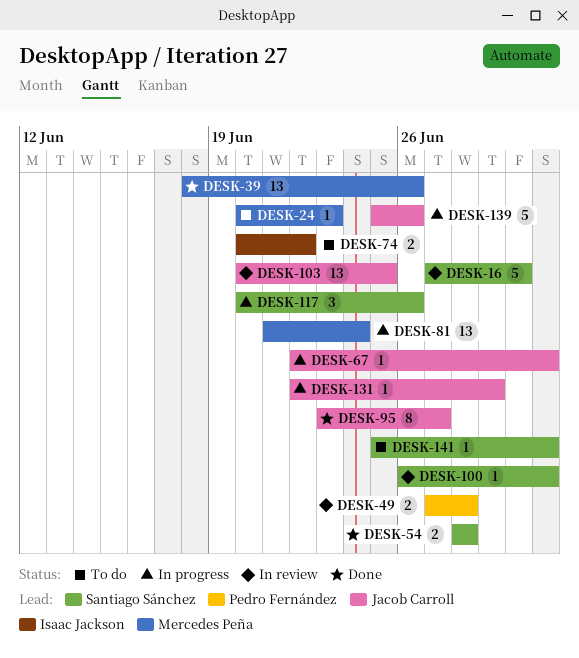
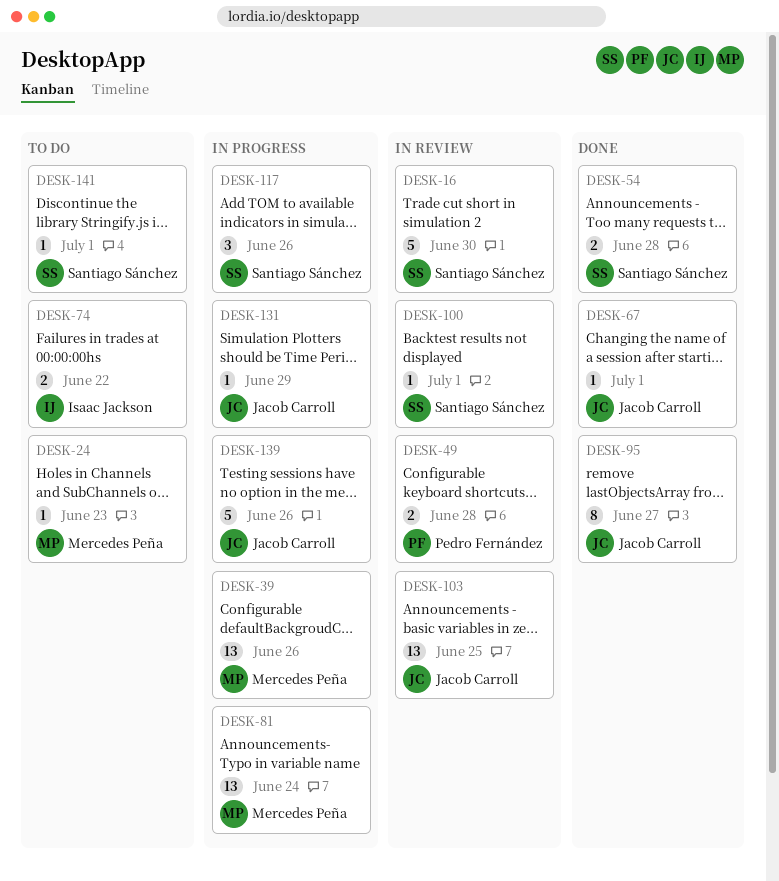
DESK-39, status: Done -> In progress
DESK-67, status: In progress -> Done

